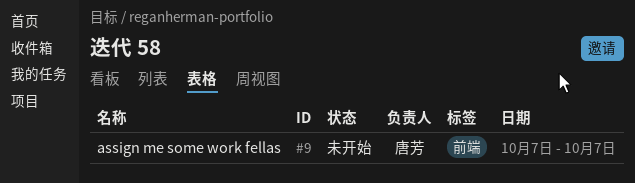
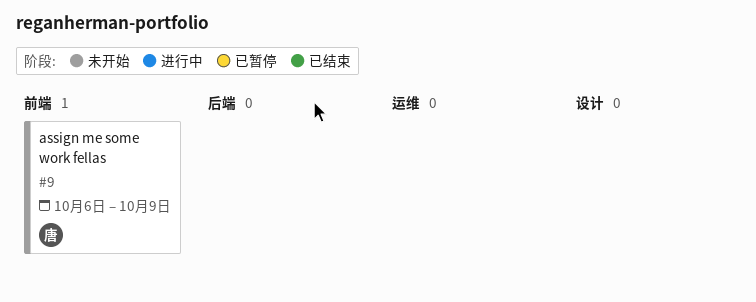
#9, start: Oct 7 -> Oct 6
#9, due: Oct 7 -> Oct 9

